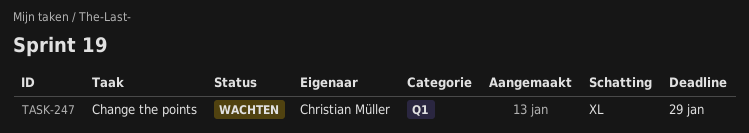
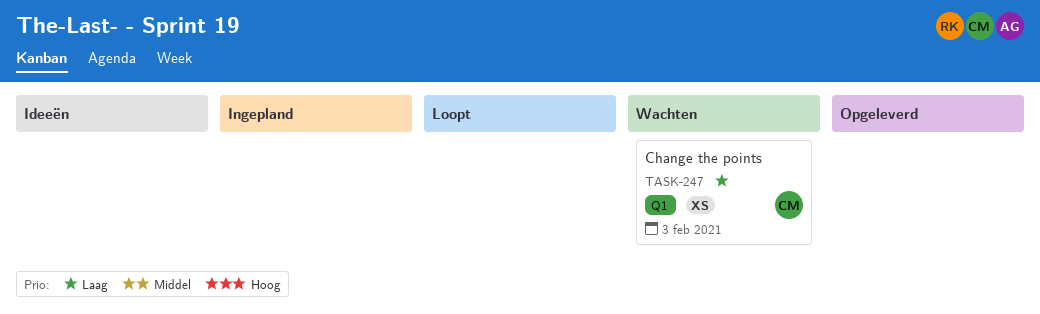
TASK-247, estimate: XL -> XS
TASK-247, due: Jan 29 -> Feb 3

